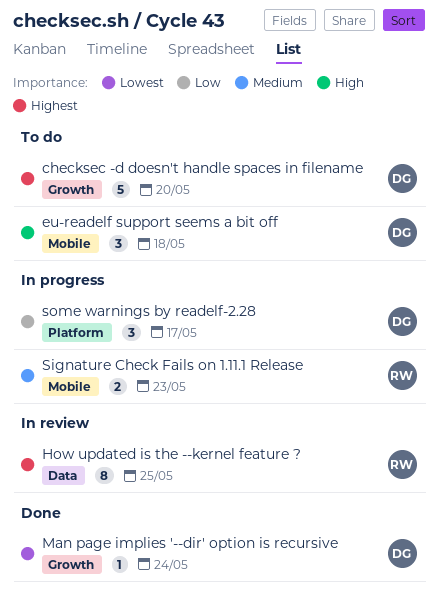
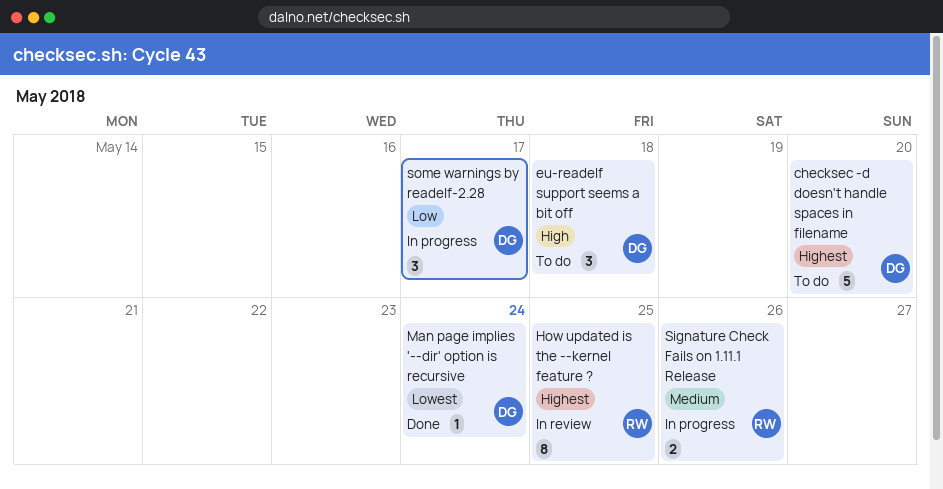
Signature Check Fails on 1.11.1 Release, due: May 23 -> May 26

